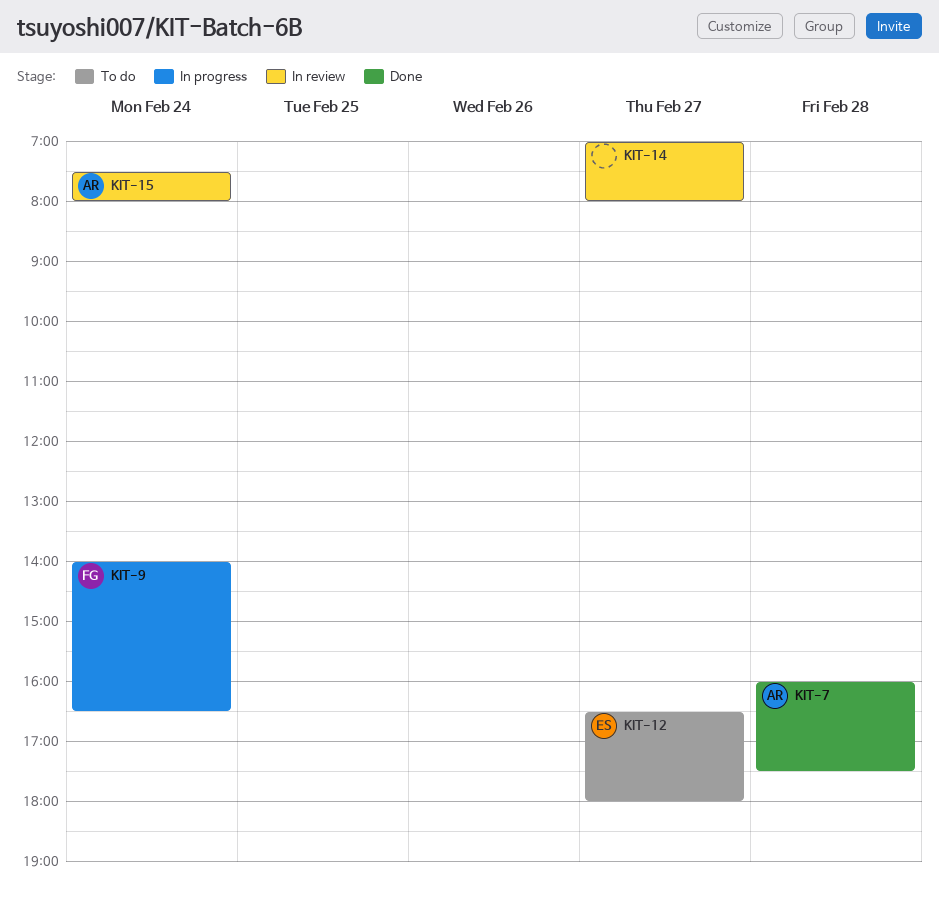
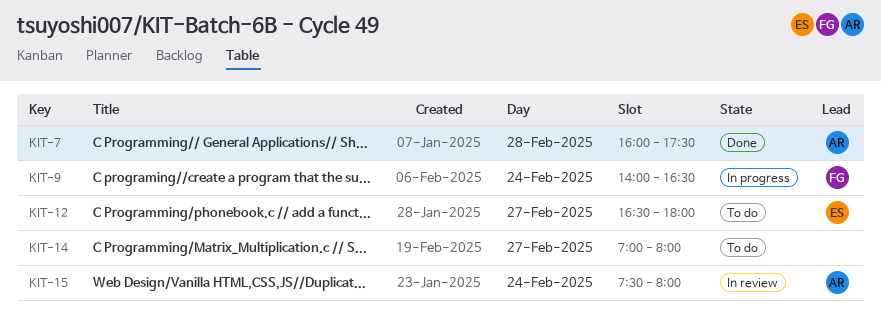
KIT-14, status: In review -> To do

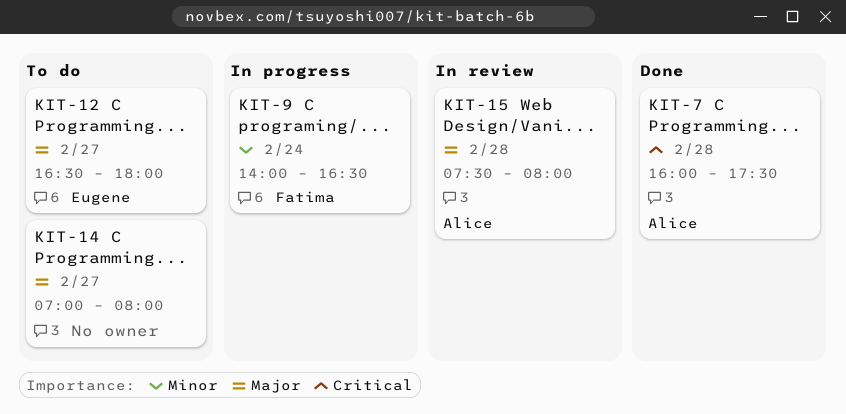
KIT-15, day: Feb 24 -> Feb 28

